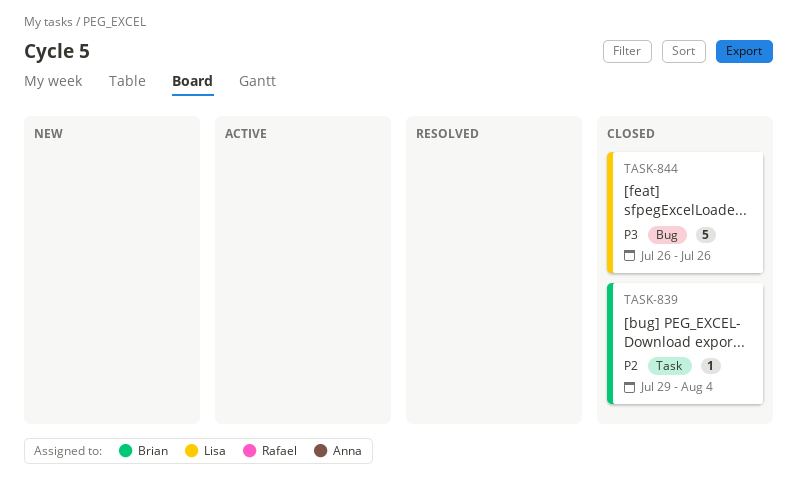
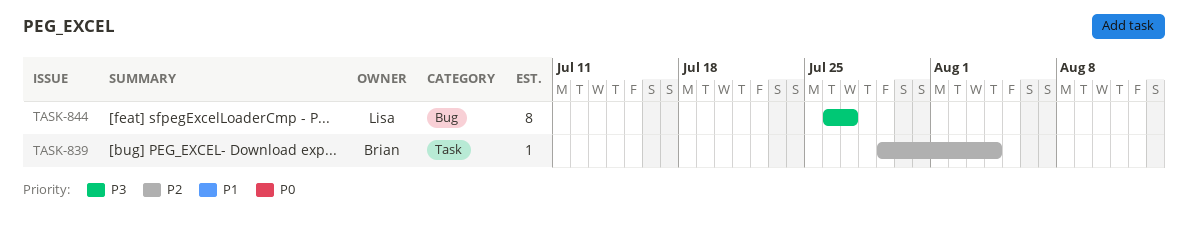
TASK-844, estimate: 5 -> 8
TASK-844, due: Jul 26 -> Jul 27

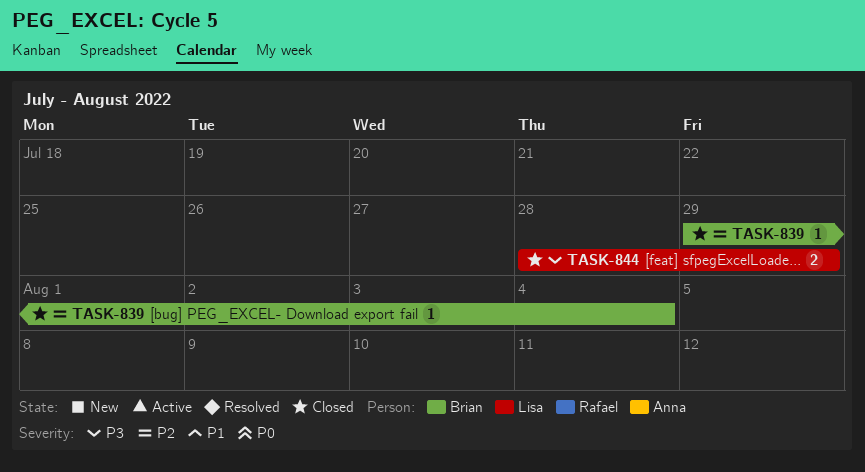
TASK-844, estimate: 8 -> 2
TASK-844, start: Jul 26 -> Jul 28
TASK-844, due: Jul 27 -> Jul 29

